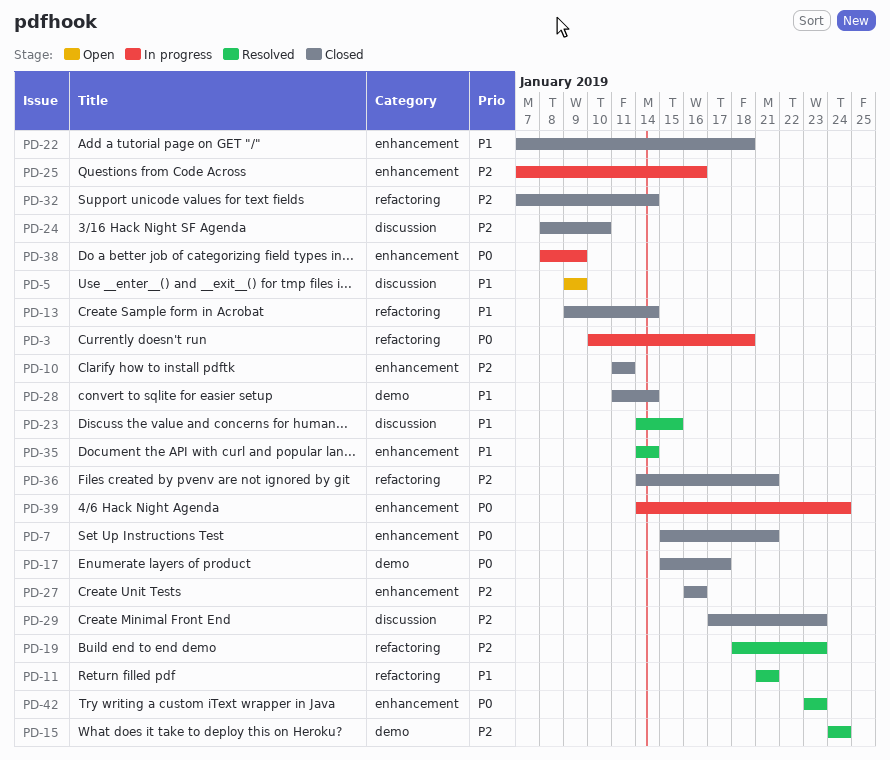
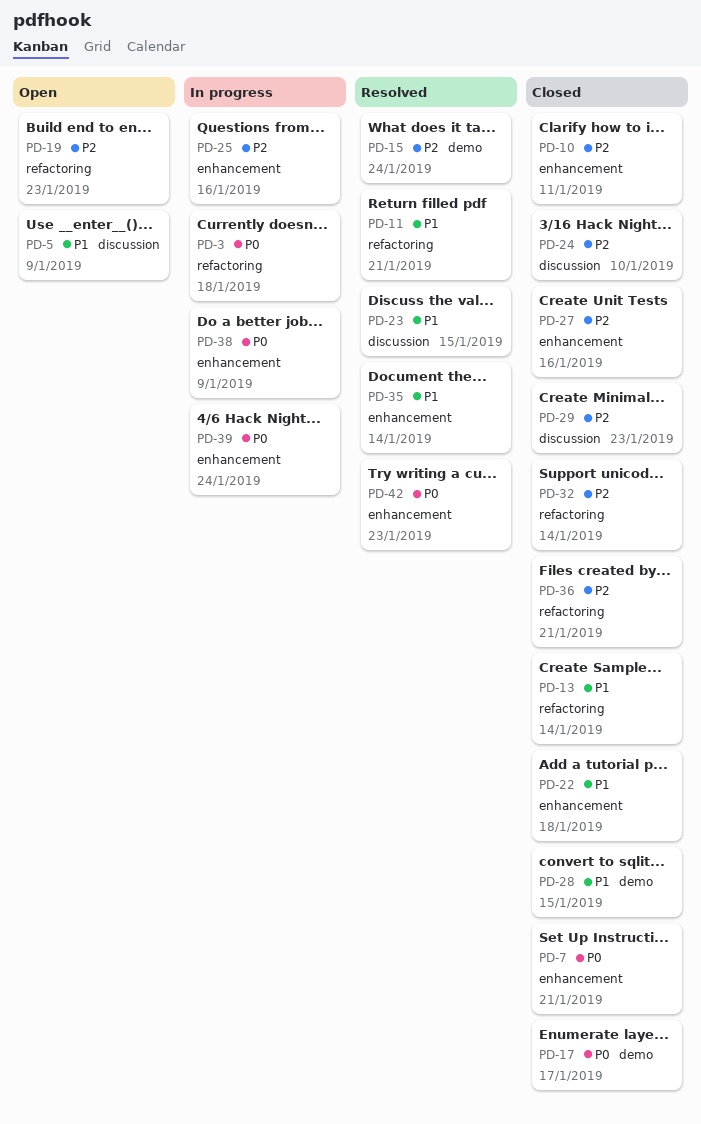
PD-19, status: Resolved -> Open
PD-28, due: Jan 14 -> Jan 15

